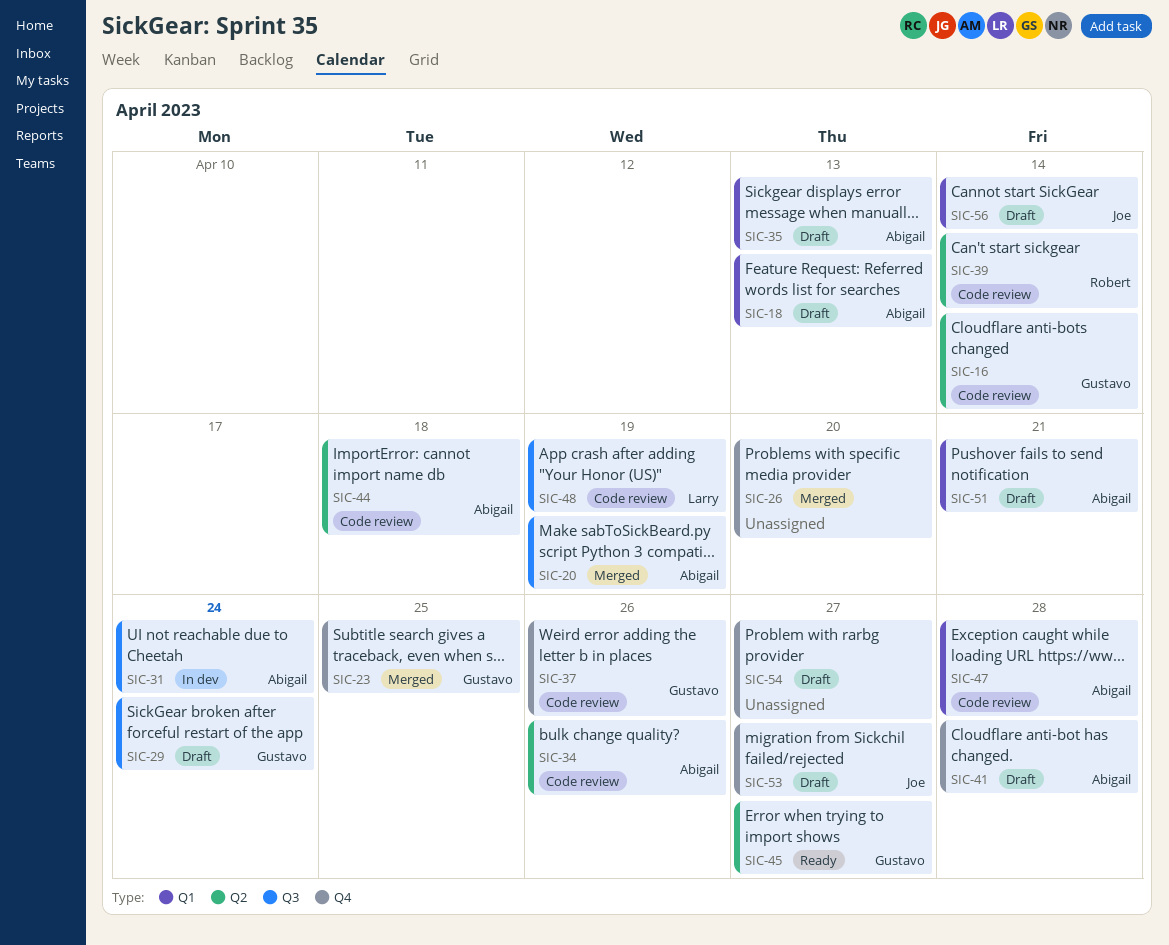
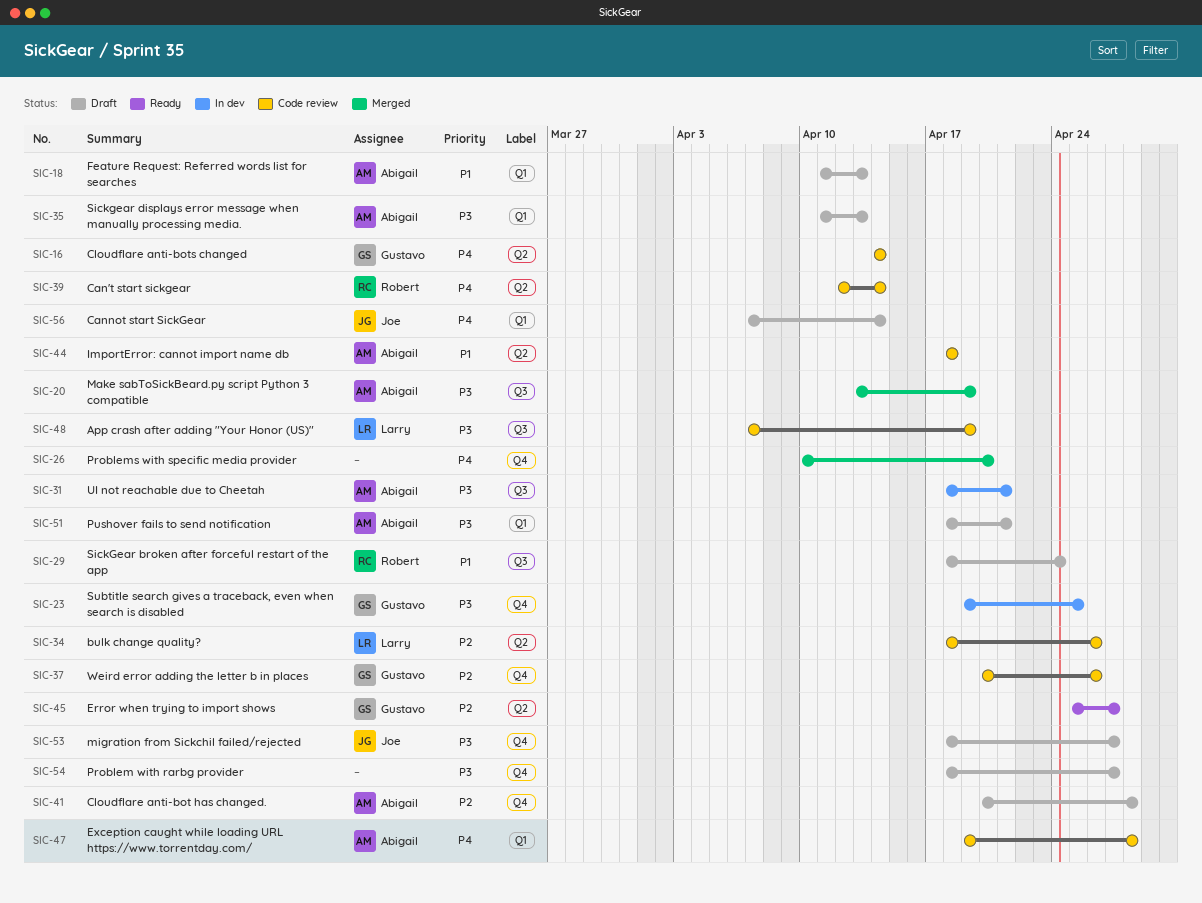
SIC-23, status: Merged -> In dev
SIC-29, owner: Gustavo -> Robert
SIC-31, due: Apr 24 -> Apr 21
SIC-34, owner: Abigail -> Larry

